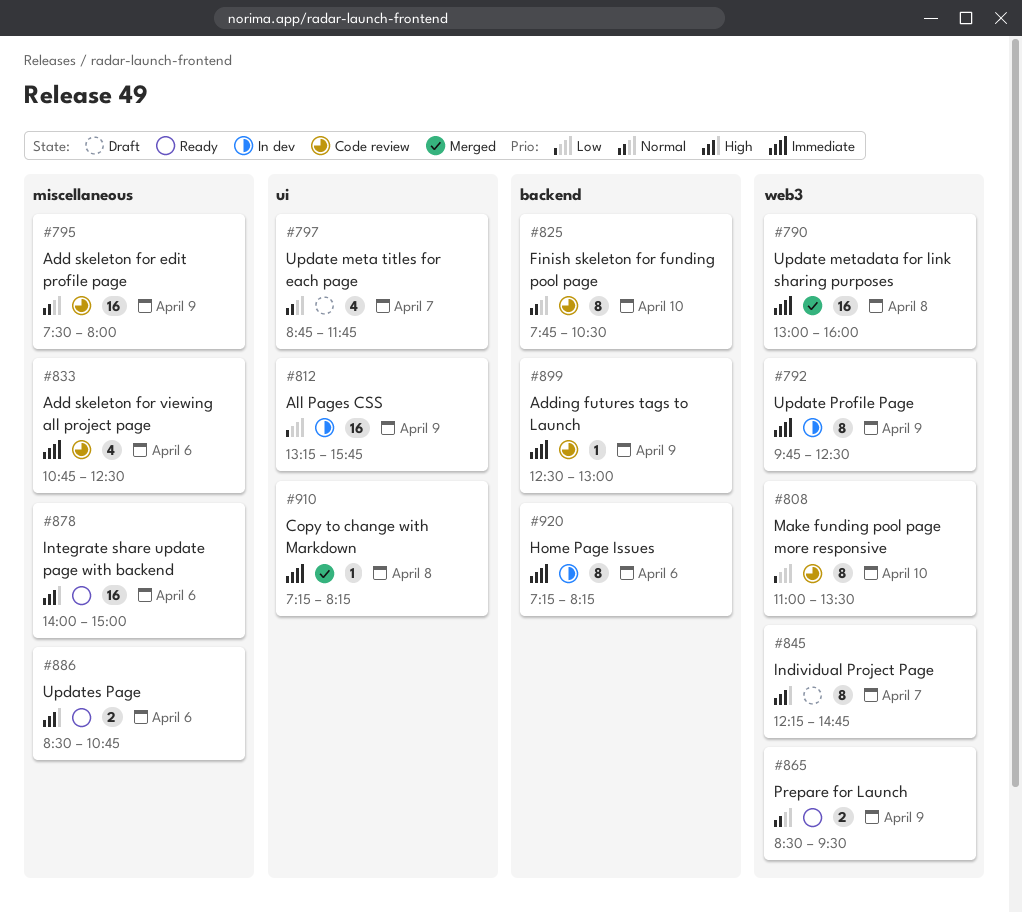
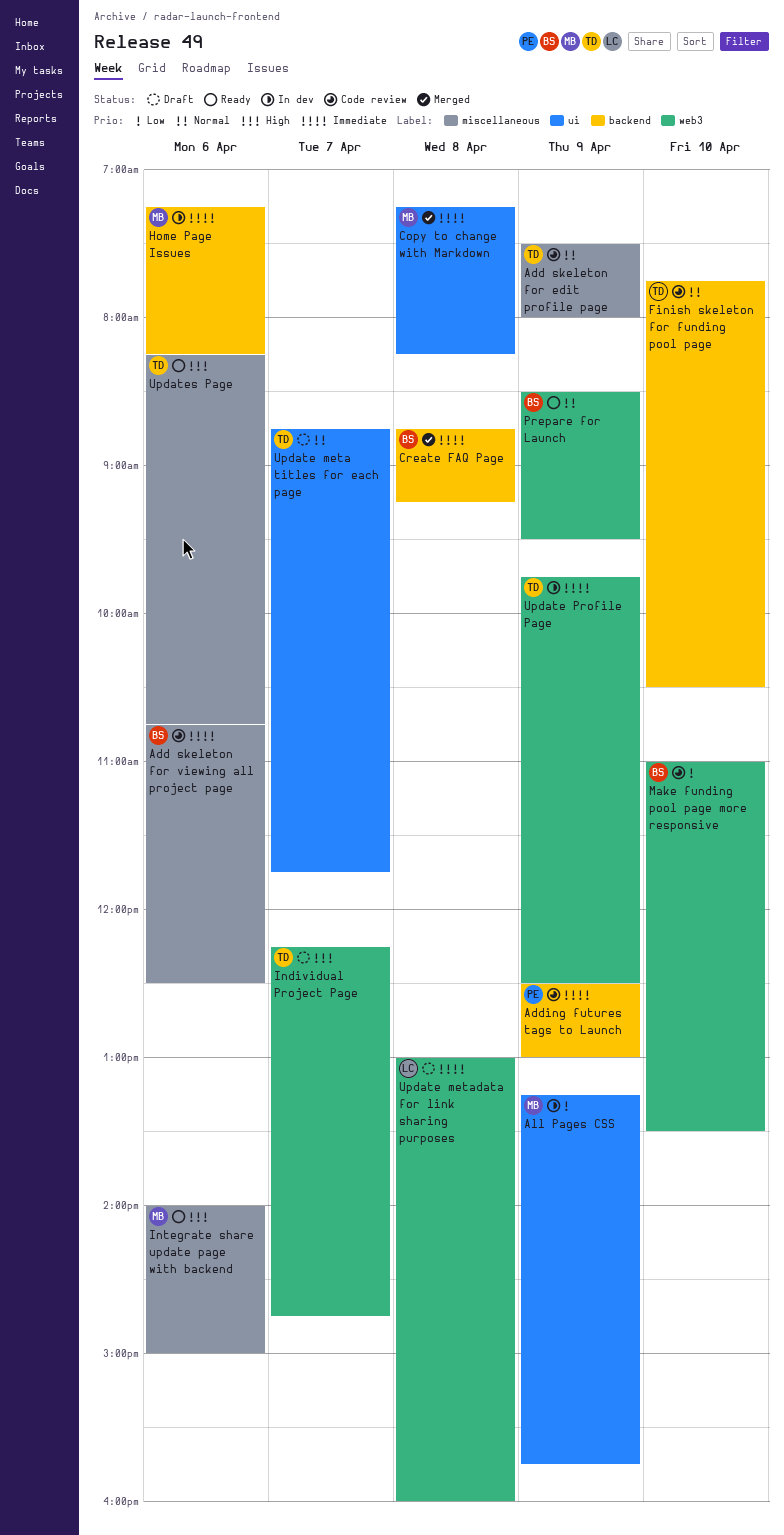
Create FAQ Page: none -> present
Update metadata for link sharing purposes, status: Merged -> Draft
Updates Page, begins: 08:30 -> 08:15

